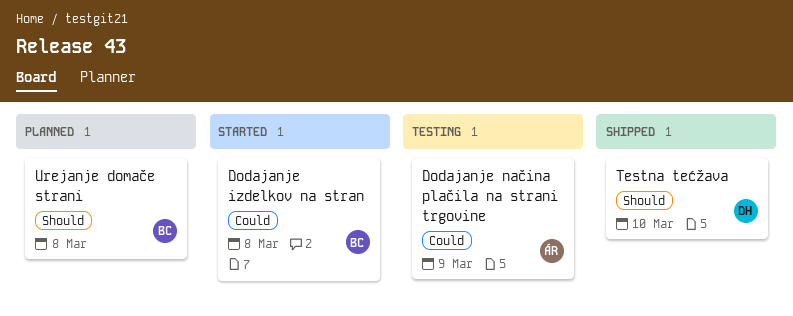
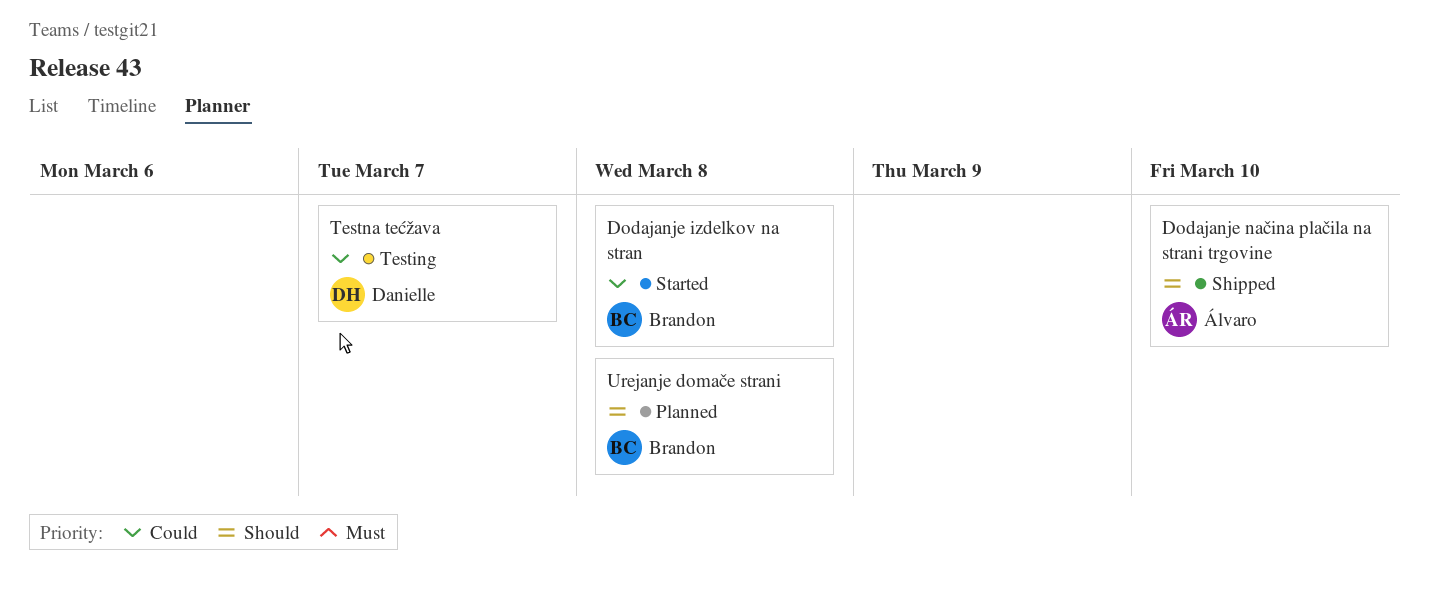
Dodajanje načina plačila na strani trgovine, status: Testing -> Shipped
Dodajanje načina plačila na strani trgovine, priority: Could -> Should
Dodajanje načina plačila na strani trgovine, due: Mar 9 -> Mar 10
Testna tećžava, status: Shipped -> Testing
Testna tećžava, priority: Should -> Could
Testna tećžava, due: Mar 10 -> Mar 7

